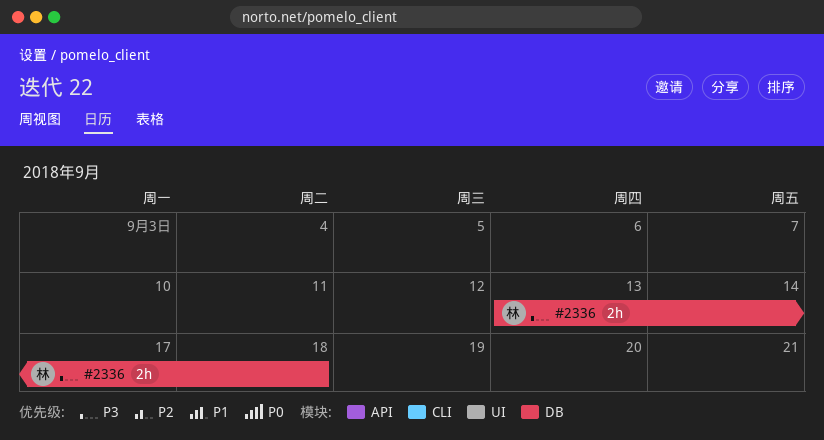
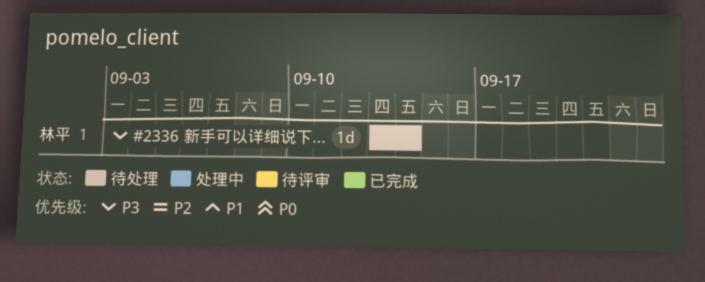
#2336, estimate: 2h -> 1d
#2336, due: Sep 18 -> Sep 14

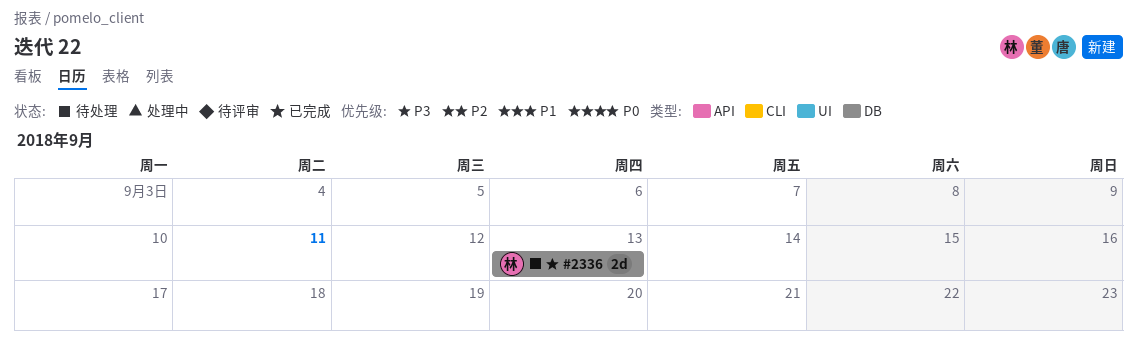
#2336, estimate: 1d -> 2d
#2336, due: Sep 14 -> Sep 13

